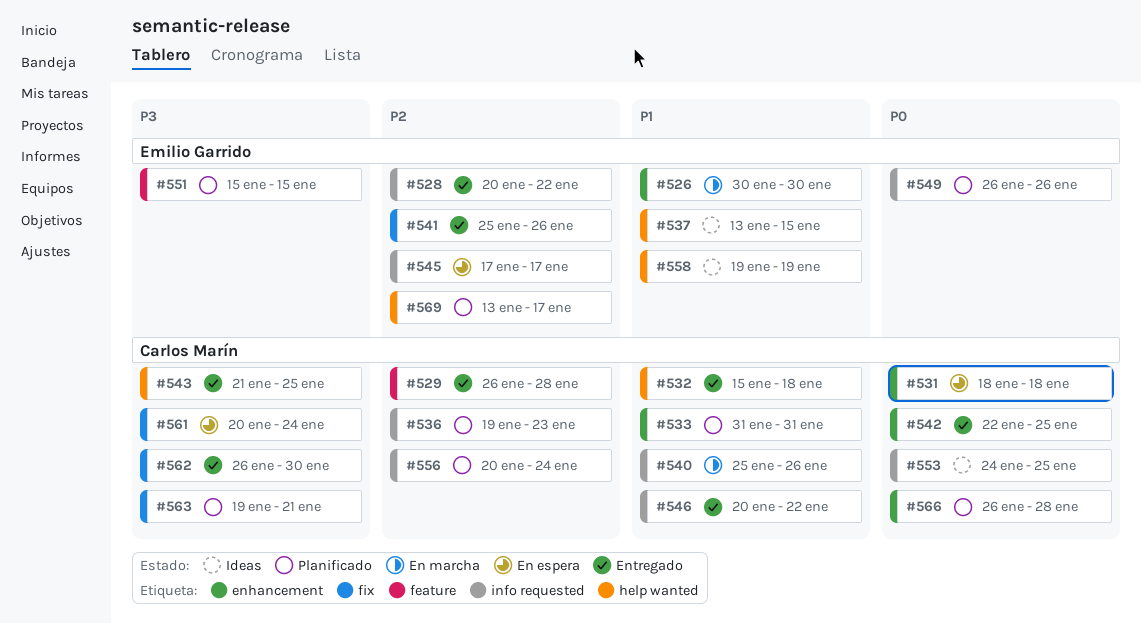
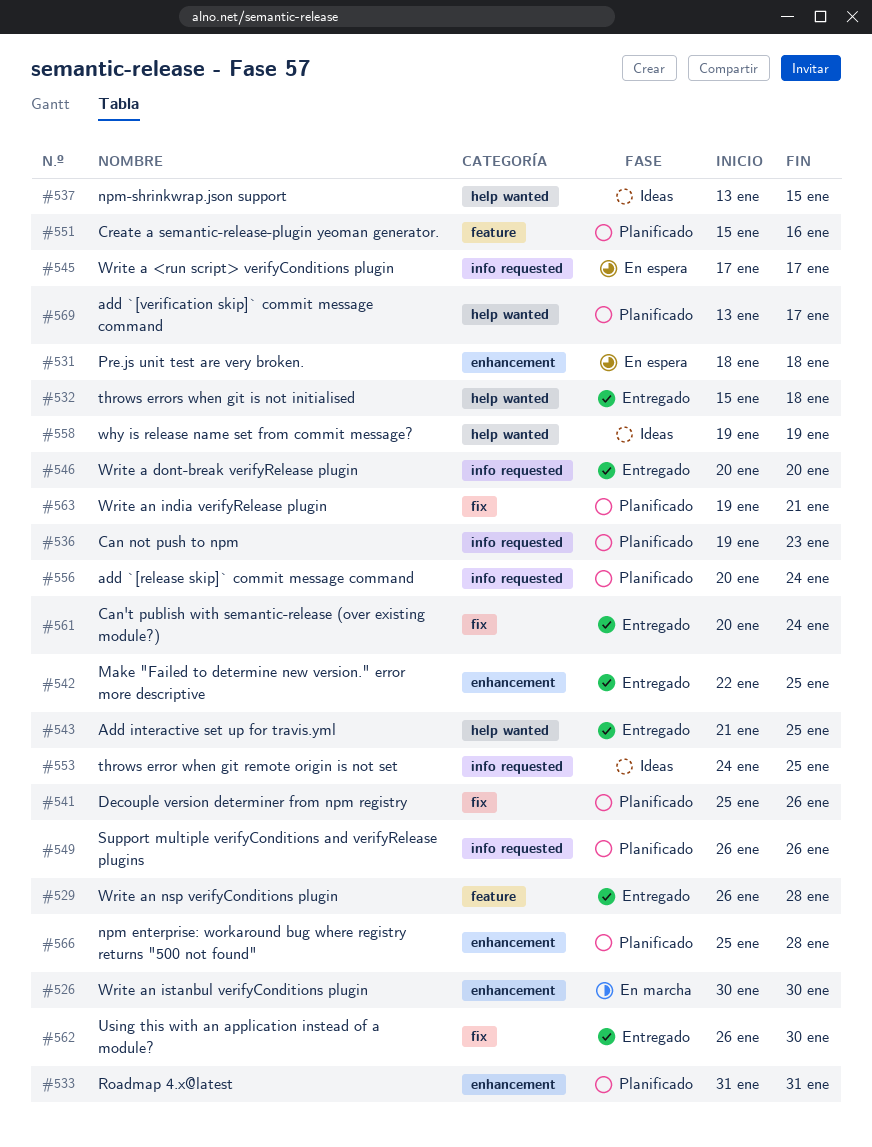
#528: present -> none
#540: present -> none
#541, status: Entregado -> Planificado
#546, due: Jan 22 -> Jan 20
#551, due: Jan 15 -> Jan 16
#561, status: En espera -> Entregado
#566, start: Jan 26 -> Jan 25

